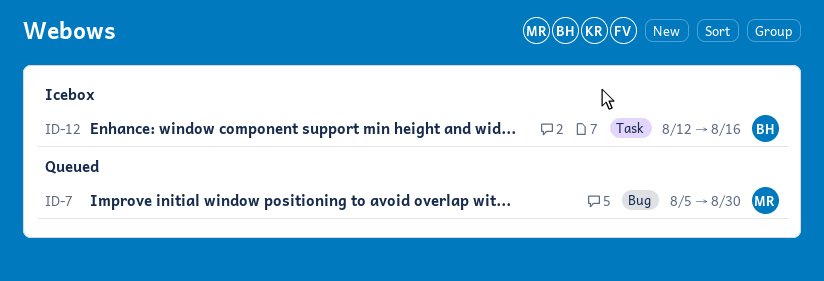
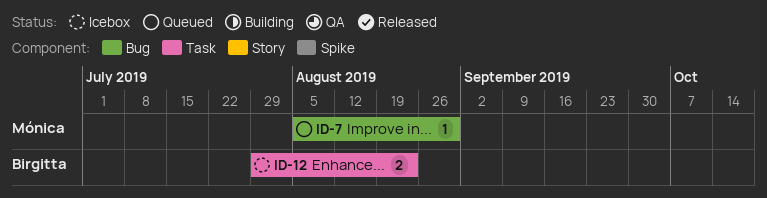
ID-12, start: Aug 12 -> Jul 29
ID-12, due: Aug 16 -> Aug 23

